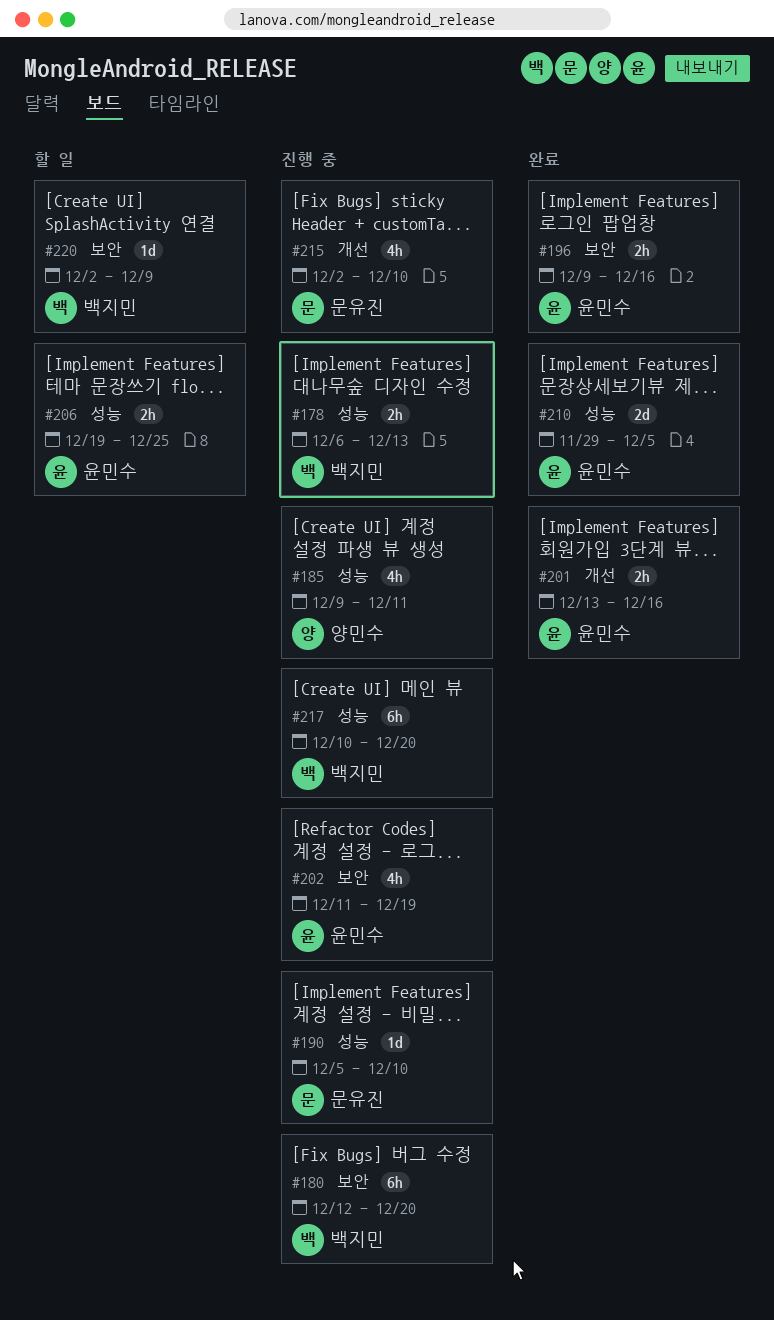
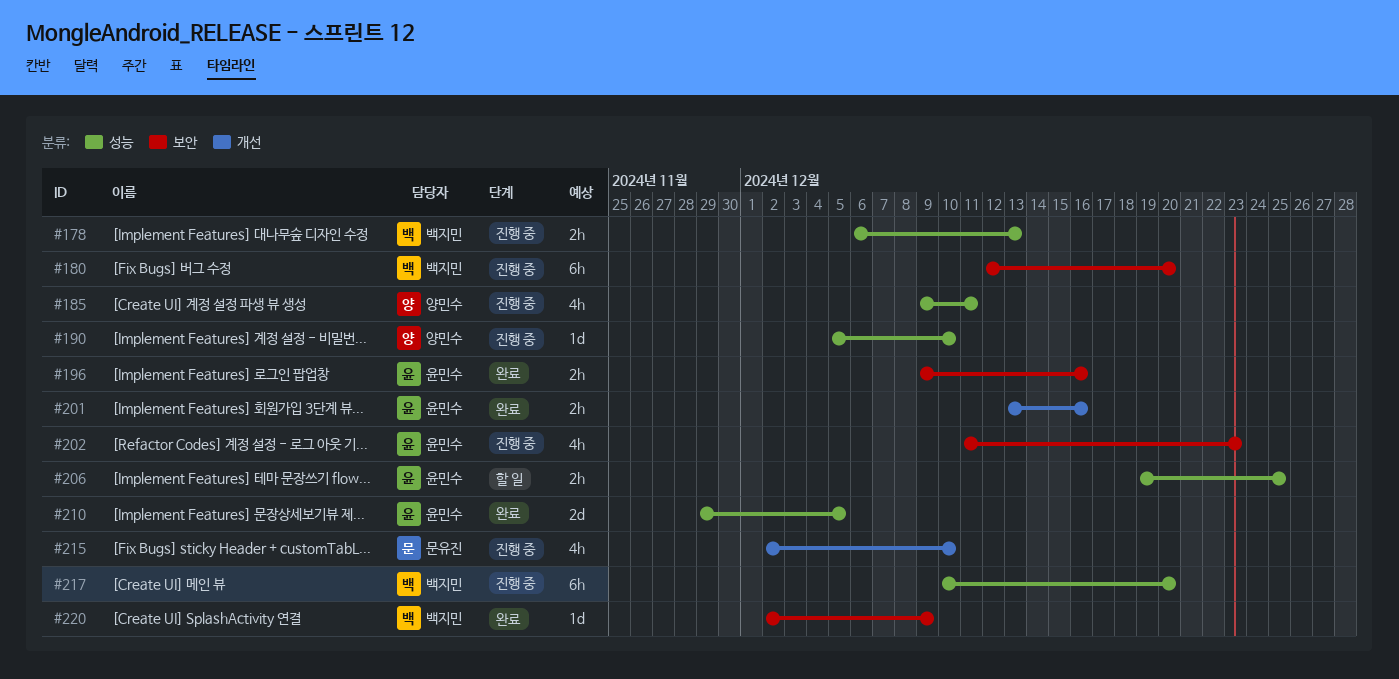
#190, owner: 문유진 -> 양민수
#202, due: Dec 19 -> Dec 23
#220, status: 할 일 -> 완료

